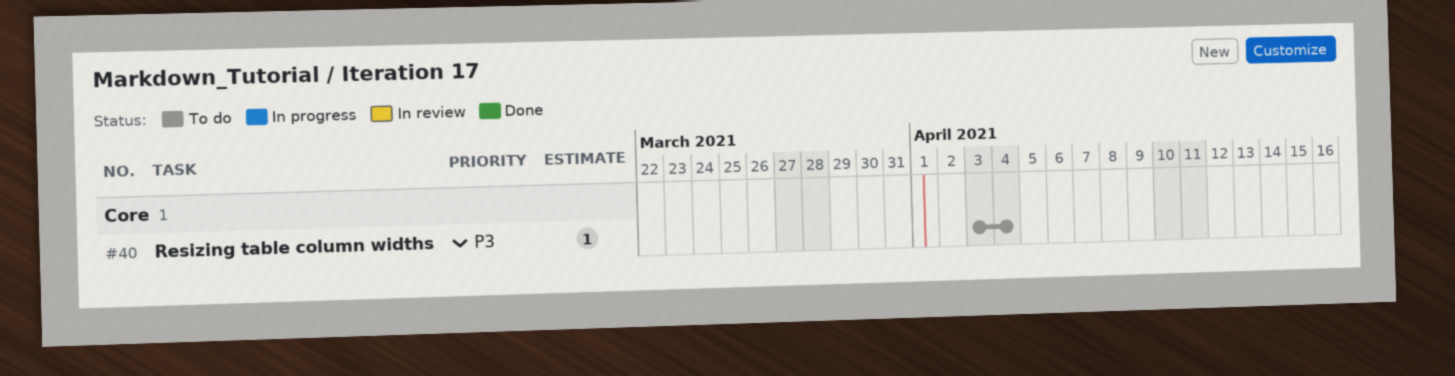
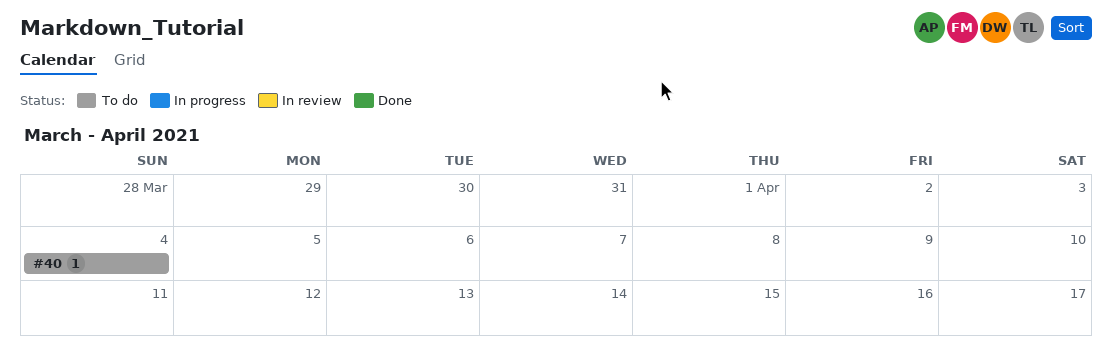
#40, start: Apr 3 -> Apr 4

